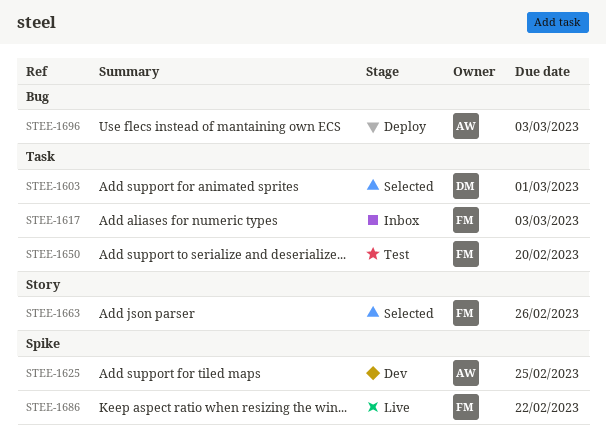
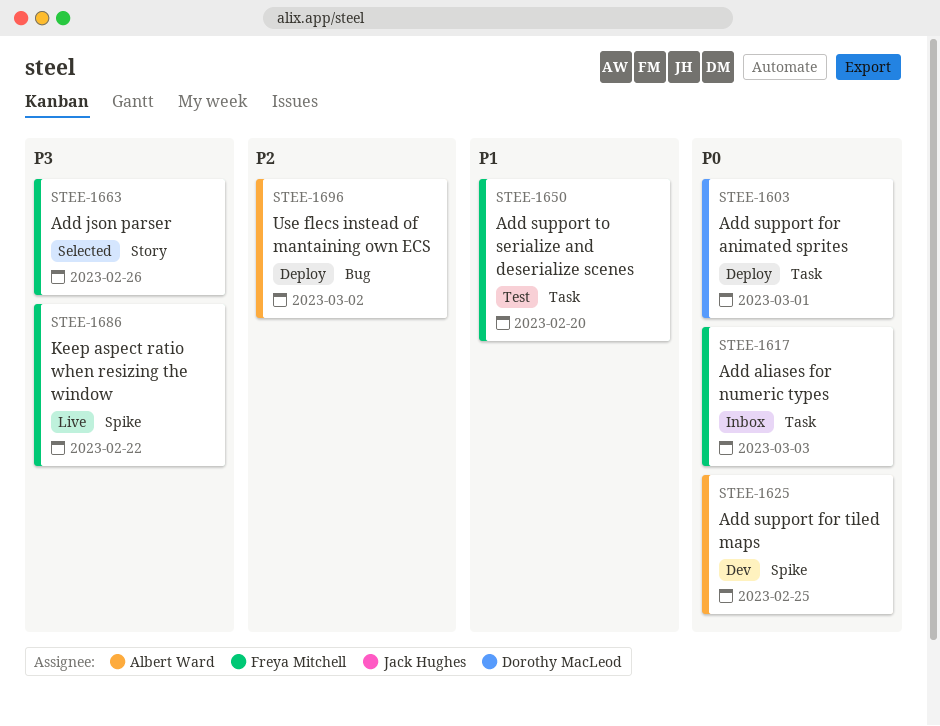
STEE-1603, status: Selected -> Deploy
STEE-1696, due: Mar 3 -> Mar 2

